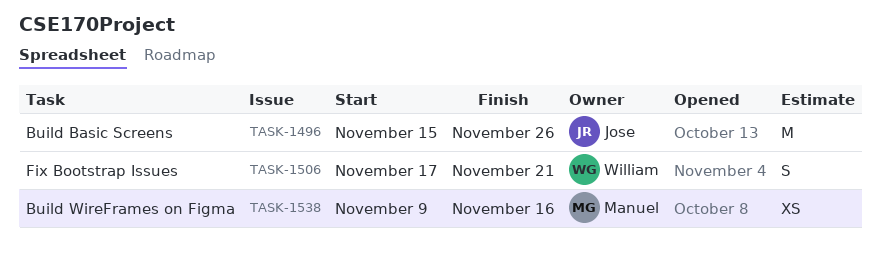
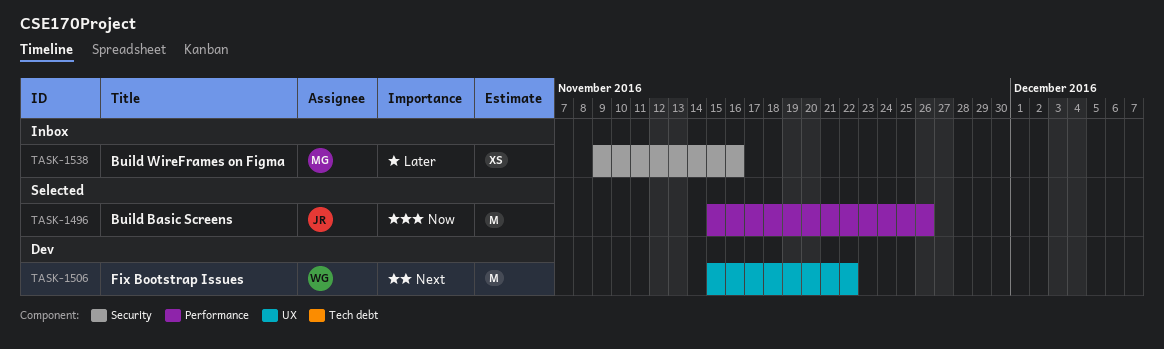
TASK-1506, estimate: S -> M
TASK-1506, start: Nov 17 -> Nov 15
TASK-1506, due: Nov 21 -> Nov 22

